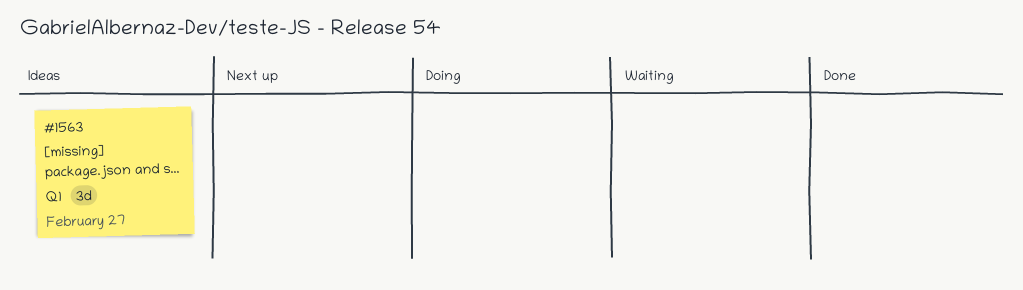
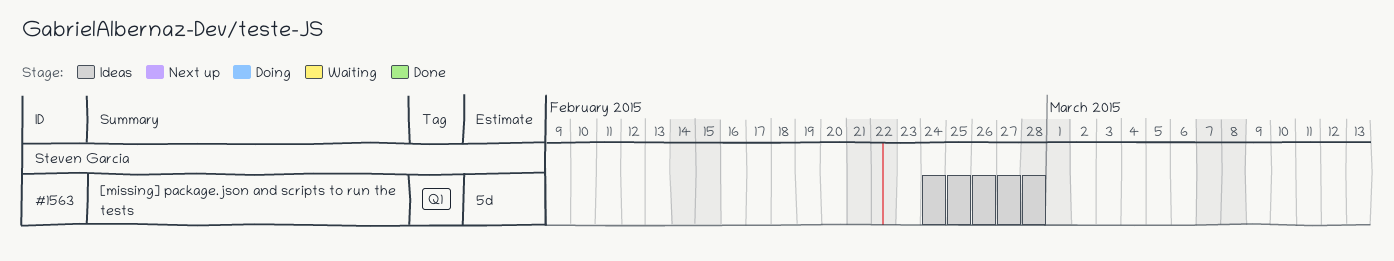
#1563, estimate: 3d -> 5d
#1563, due: Feb 27 -> Feb 28

